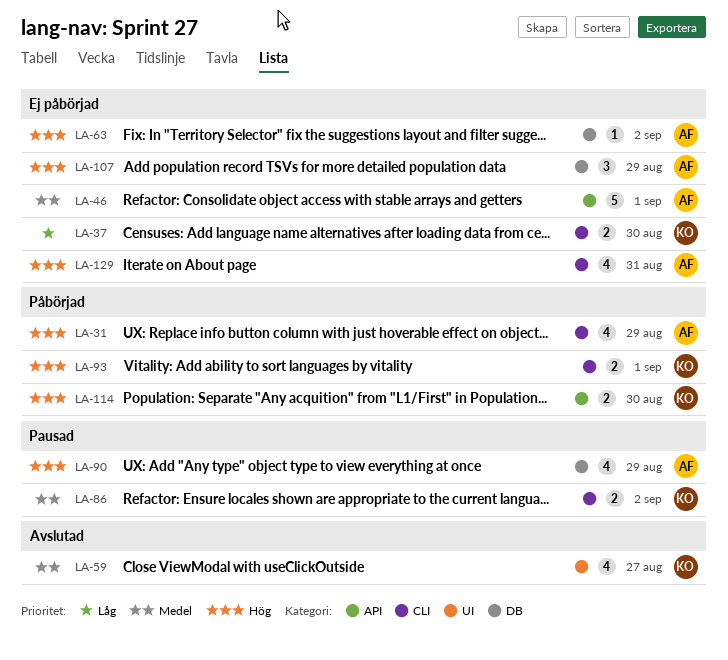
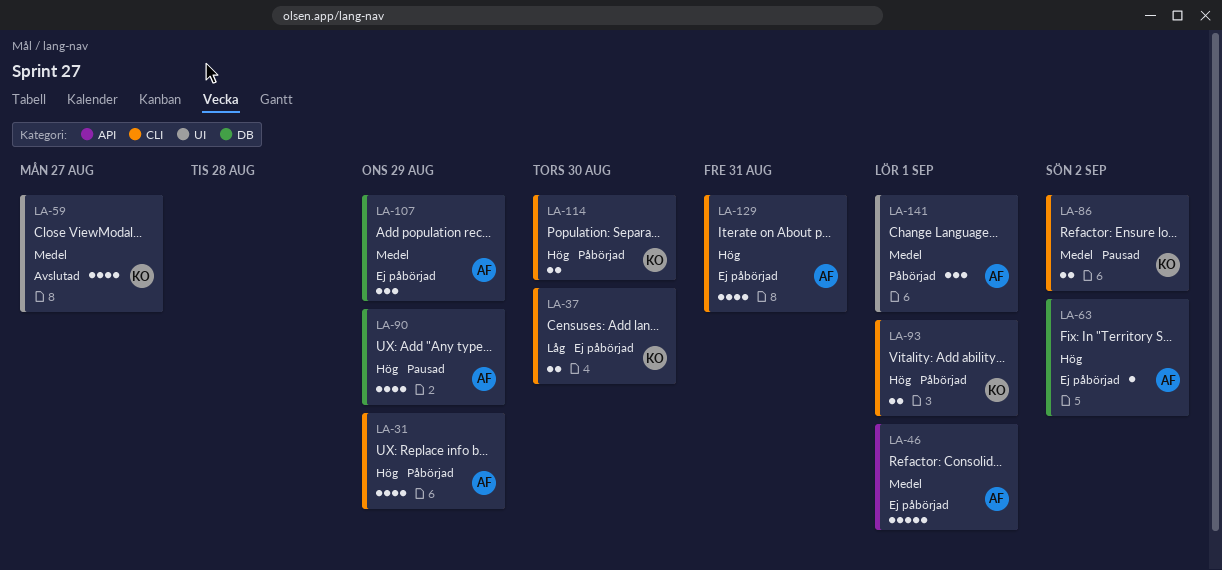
LA-107, priority: Hög -> Medel
LA-114, label: API -> CLI
LA-141: none -> present

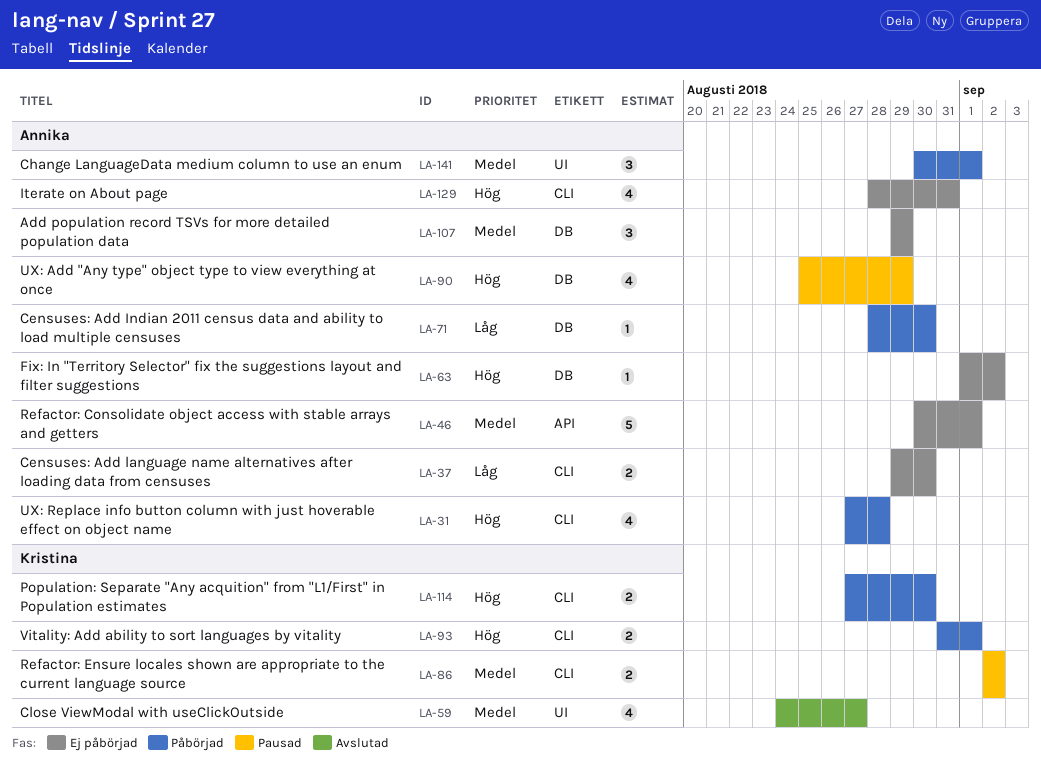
LA-31, due: Aug 29 -> Aug 28
LA-37, owner: Kristina -> Annika
LA-71: none -> present

